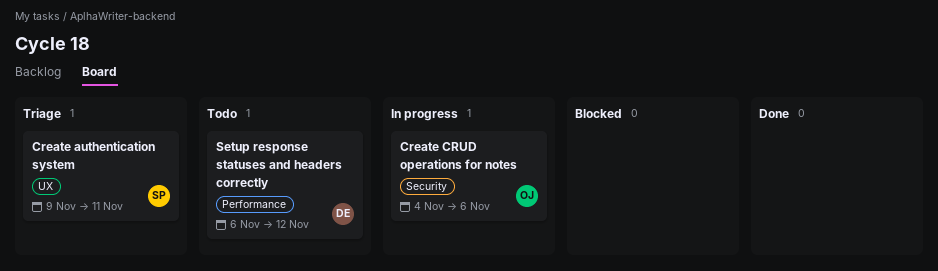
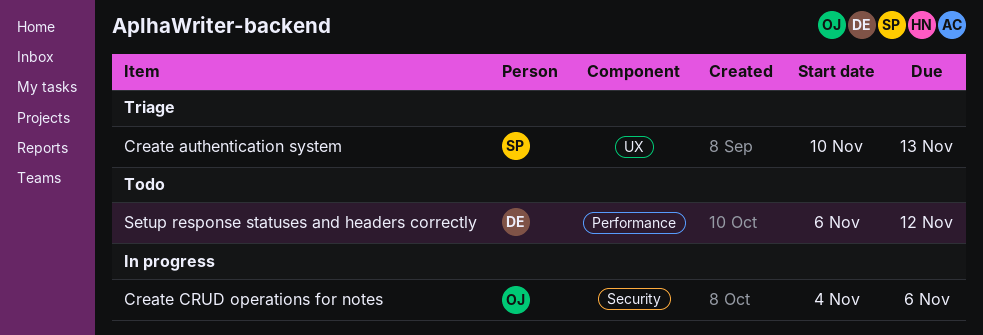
Create authentication system, start: Nov 9 -> Nov 10
Create authentication system, due: Nov 11 -> Nov 13

